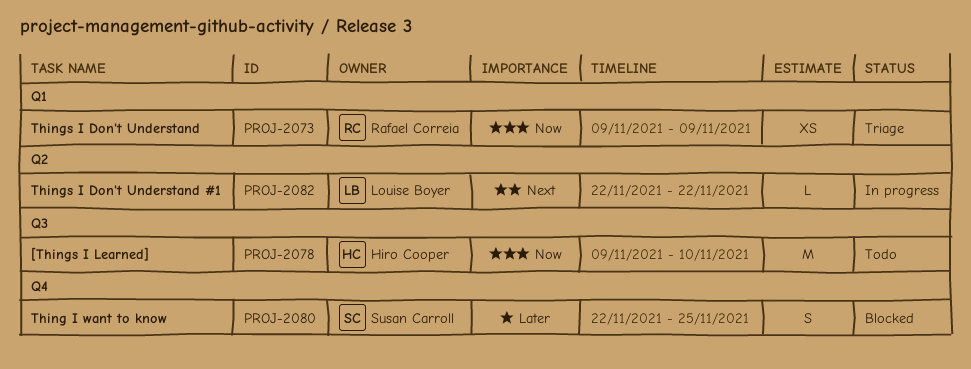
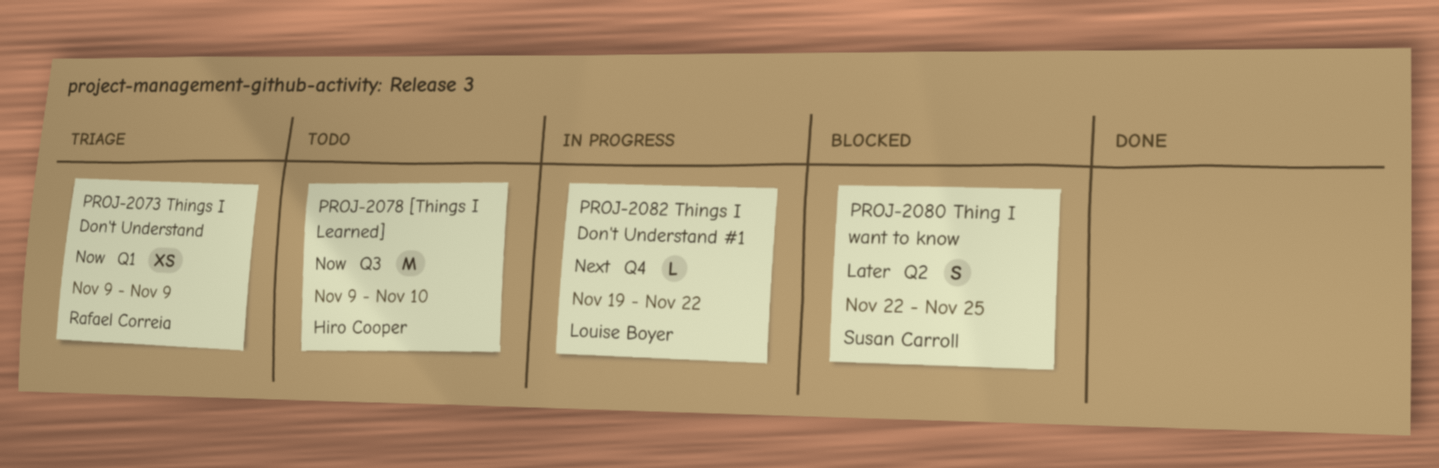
PROJ-2080, label: Q4 -> Q2
PROJ-2082, label: Q2 -> Q4
PROJ-2082, start: Nov 22 -> Nov 19

